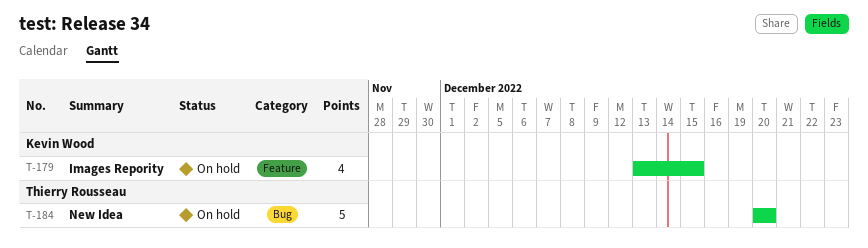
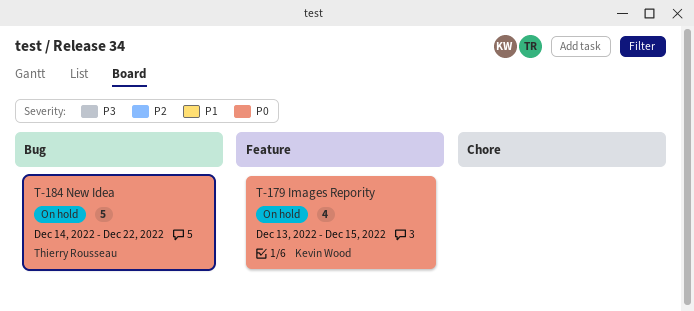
T-184, start: Dec 20 -> Dec 14
T-184, due: Dec 20 -> Dec 22

